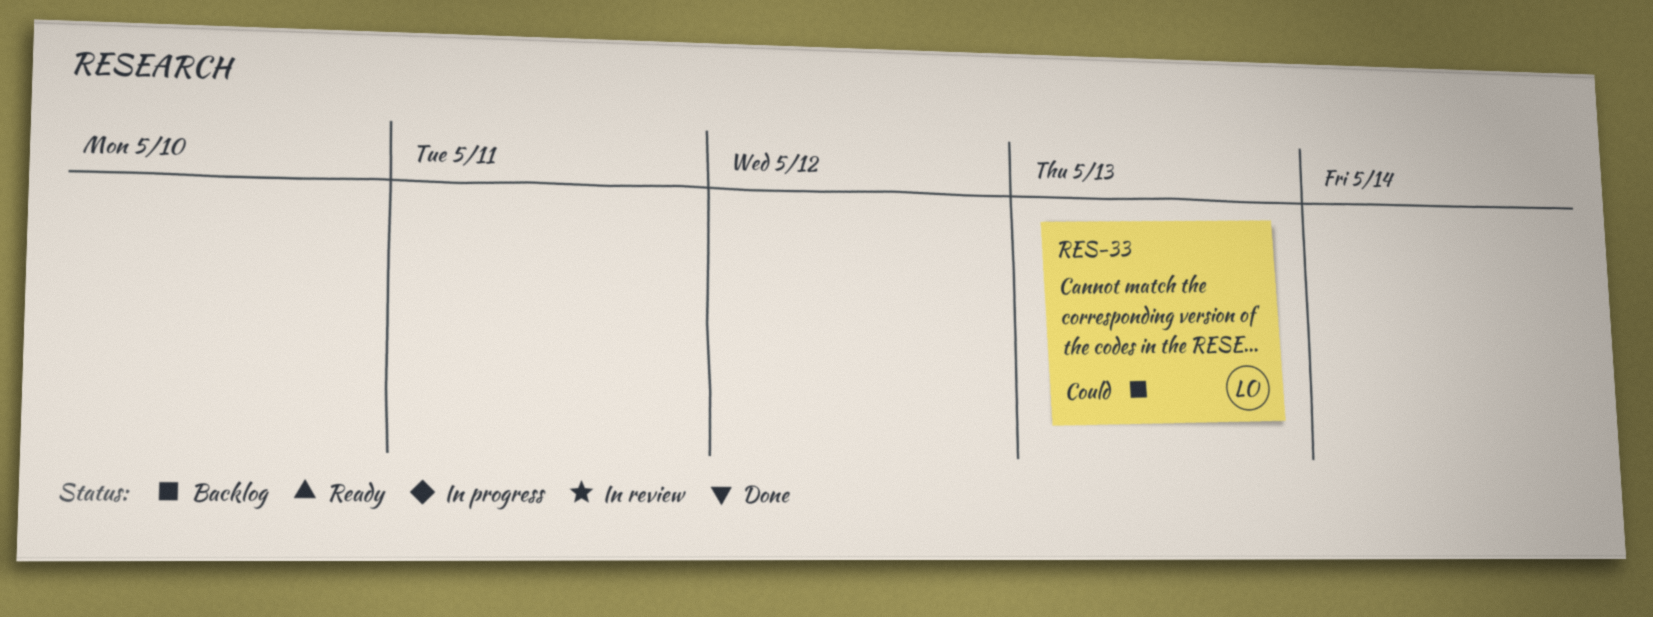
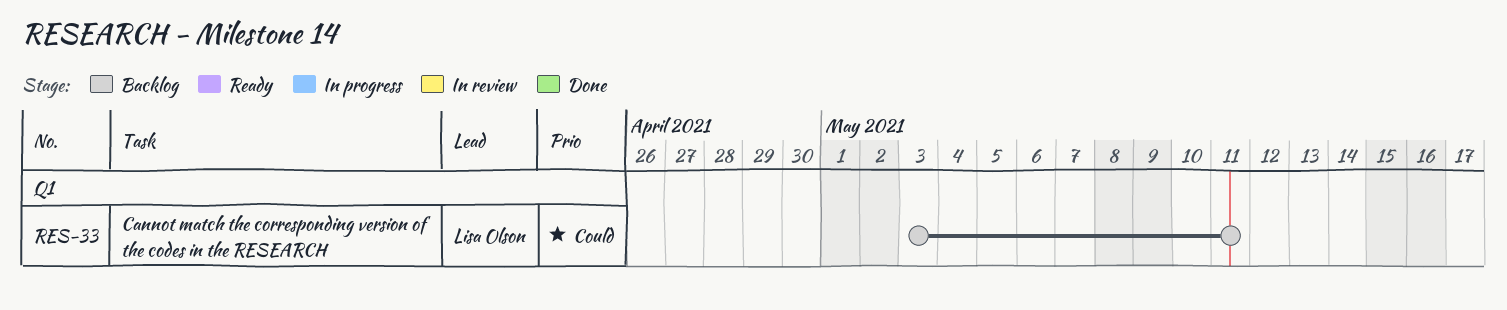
RES-33, due: May 13 -> May 11

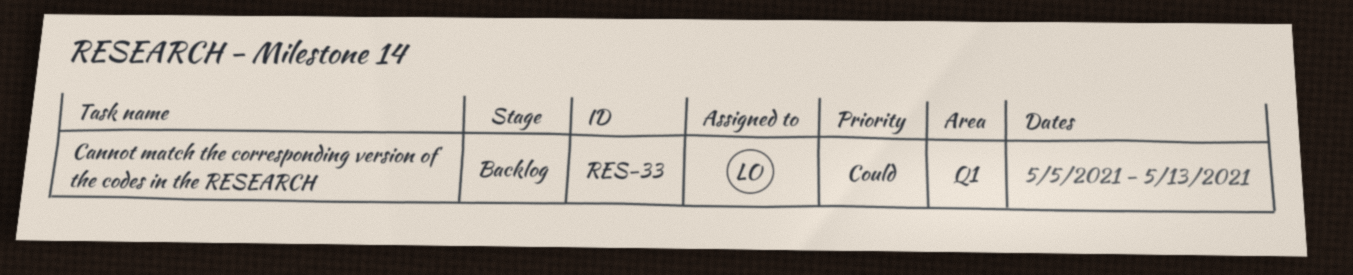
RES-33, start: May 3 -> May 5
RES-33, due: May 11 -> May 13

